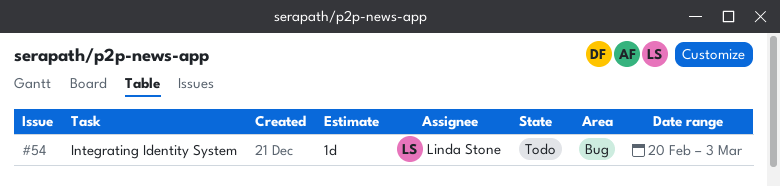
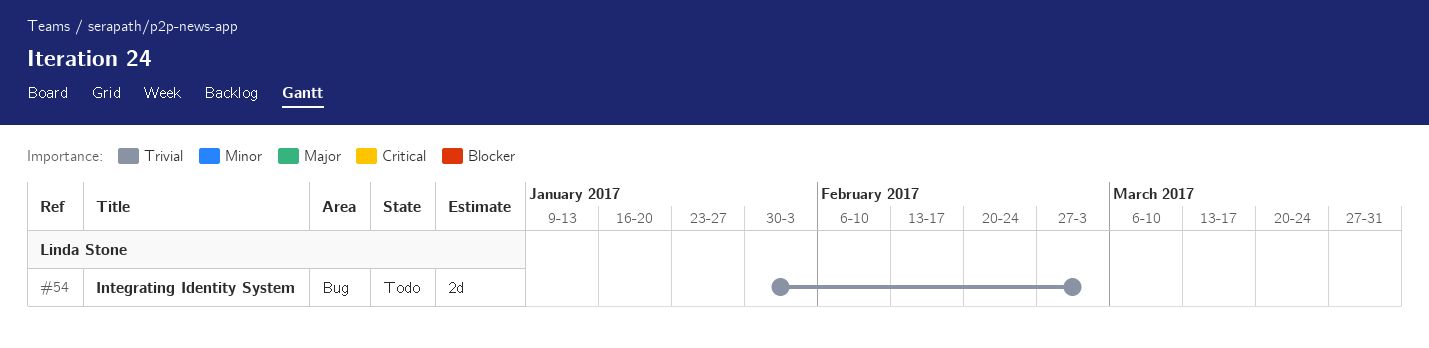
#54, estimate: 1d -> 2d
#54, start: Feb 20 -> Jan 30

